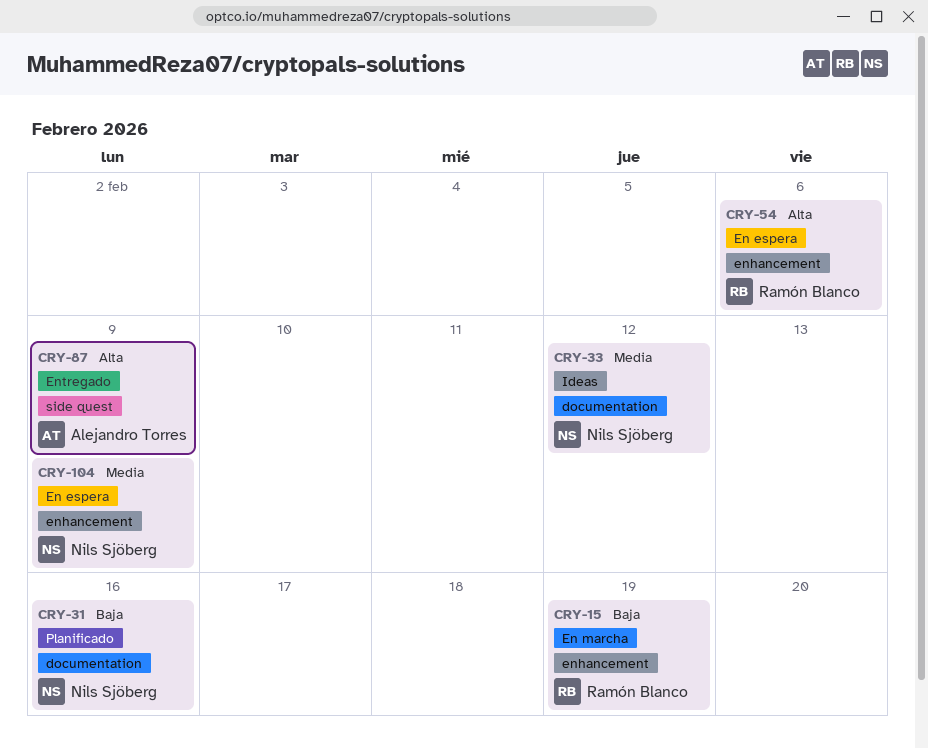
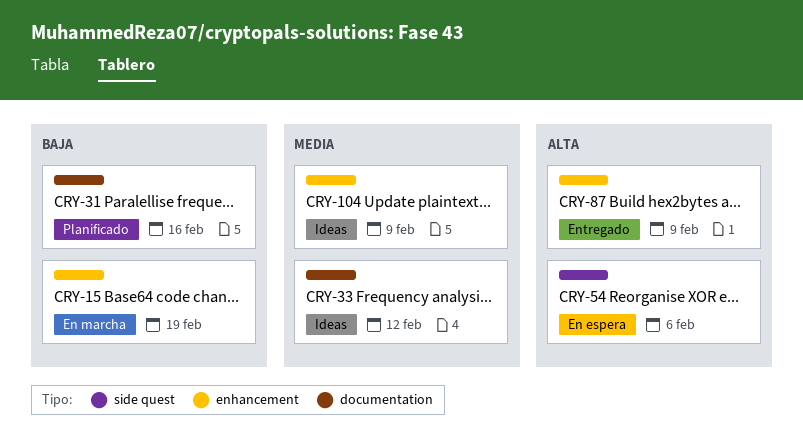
CRY-54, label: enhancement -> side quest
CRY-87, label: side quest -> enhancement
CRY-104, status: En espera -> Ideas

